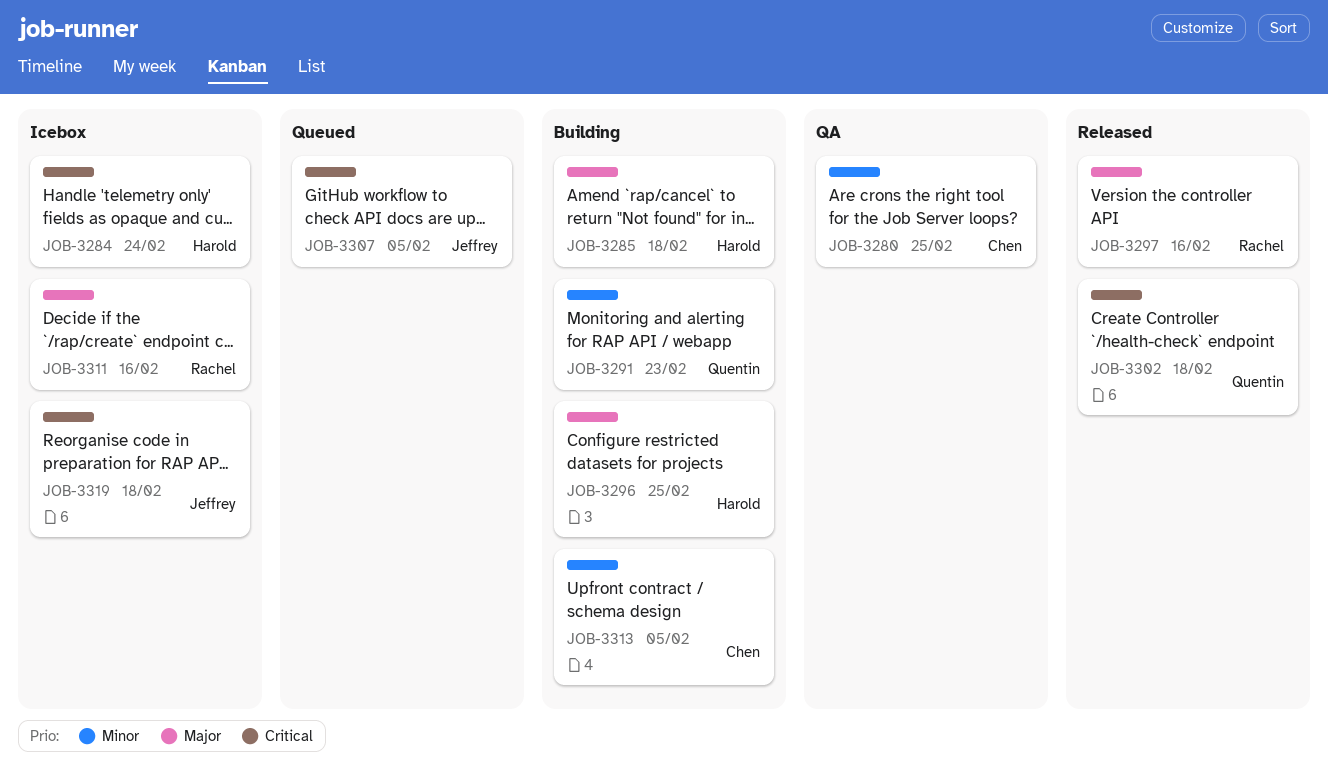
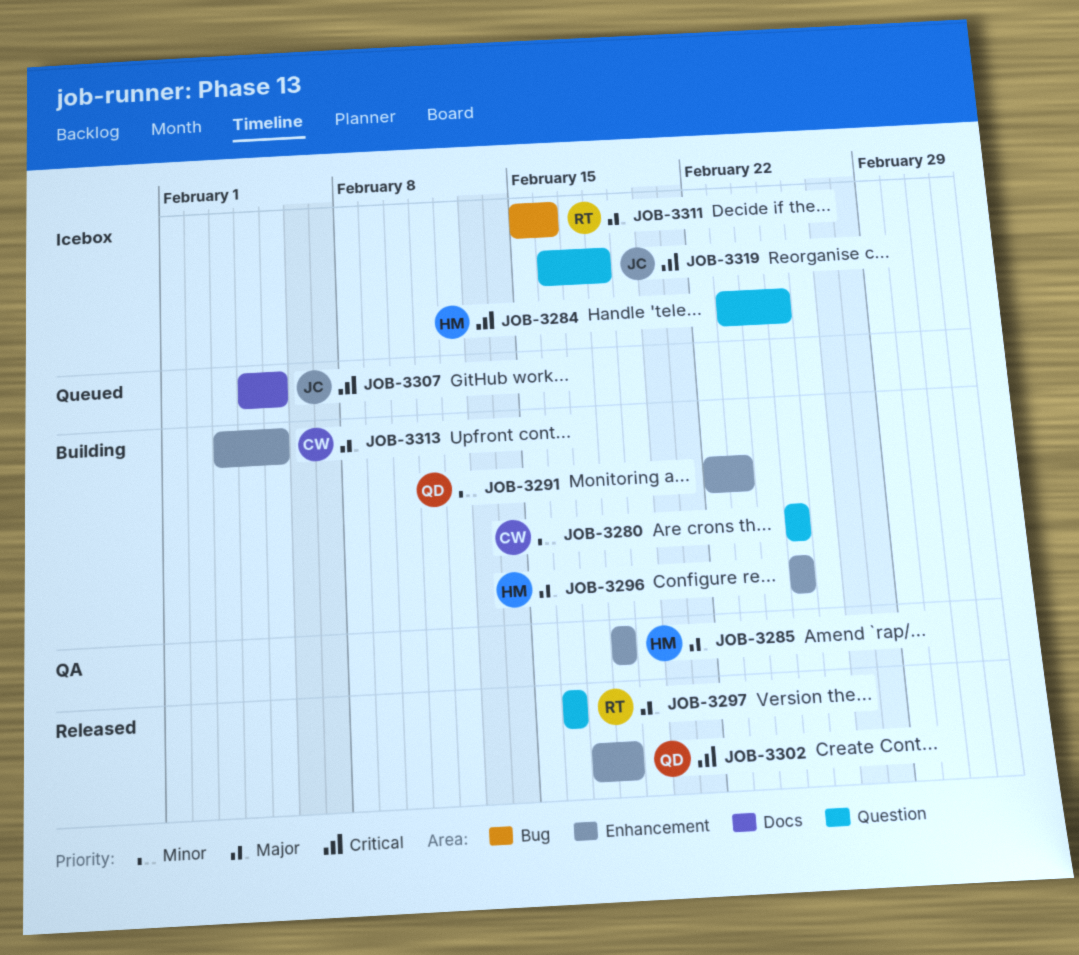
JOB-3280, status: QA -> Building
JOB-3284, due: Feb 24 -> Feb 25
JOB-3285, status: Building -> QA
JOB-3313, priority: Minor -> Major

